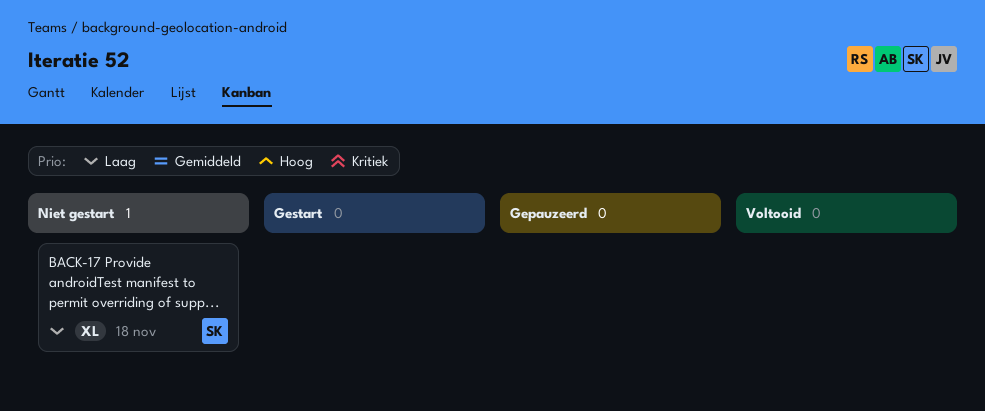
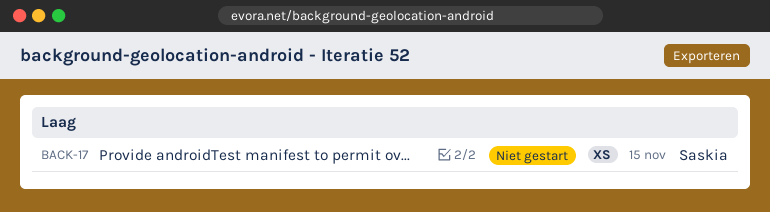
BACK-17, estimate: XL -> XS
BACK-17, due: Nov 18 -> Nov 15

